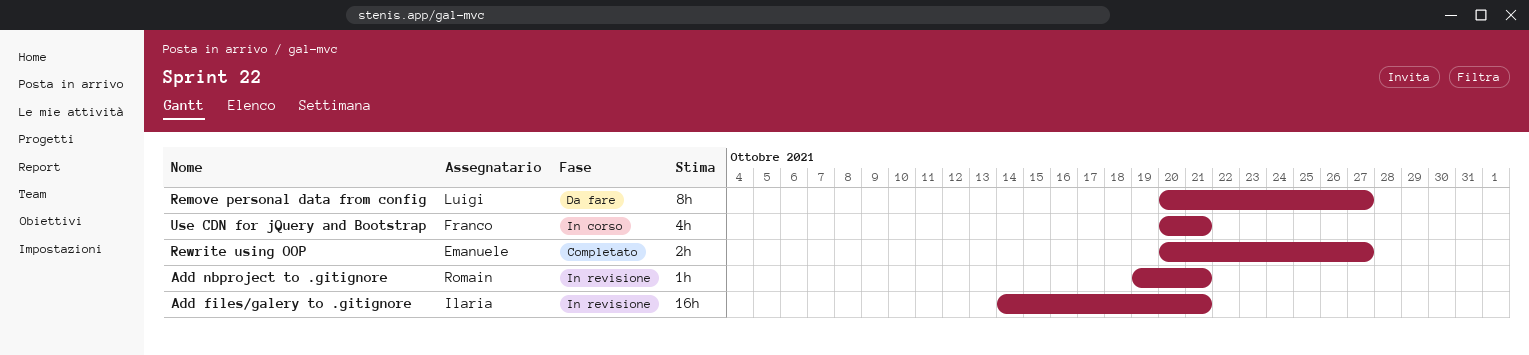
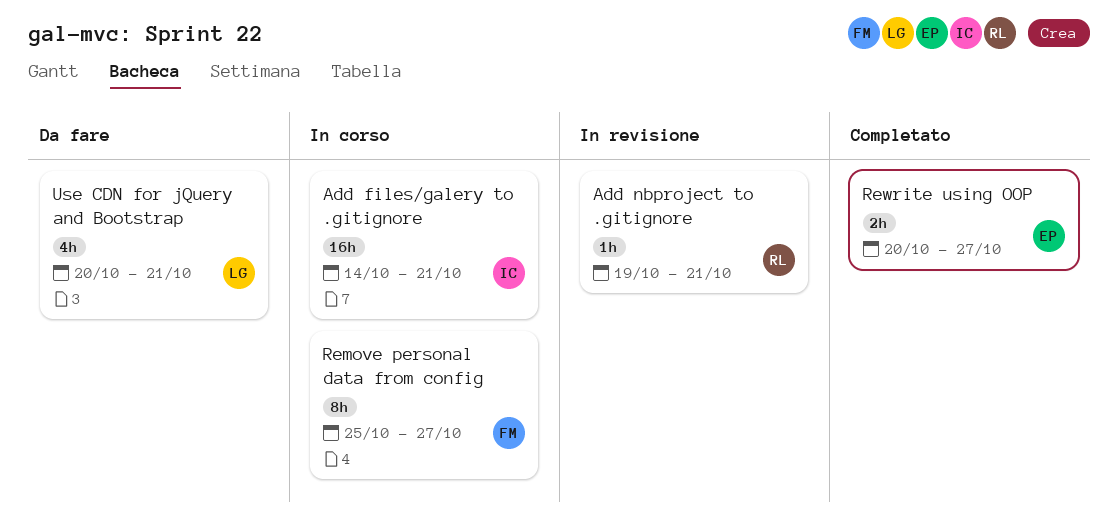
Add files/galery to .gitignore, status: In revisione -> In corso
Remove personal data from config, status: Da fare -> In corso
Remove personal data from config, owner: Luigi -> Franco
Remove personal data from config, start: Oct 20 -> Oct 25
Use CDN for jQuery and Bootstrap, status: In corso -> Da fare
Use CDN for jQuery and Bootstrap, owner: Franco -> Luigi

